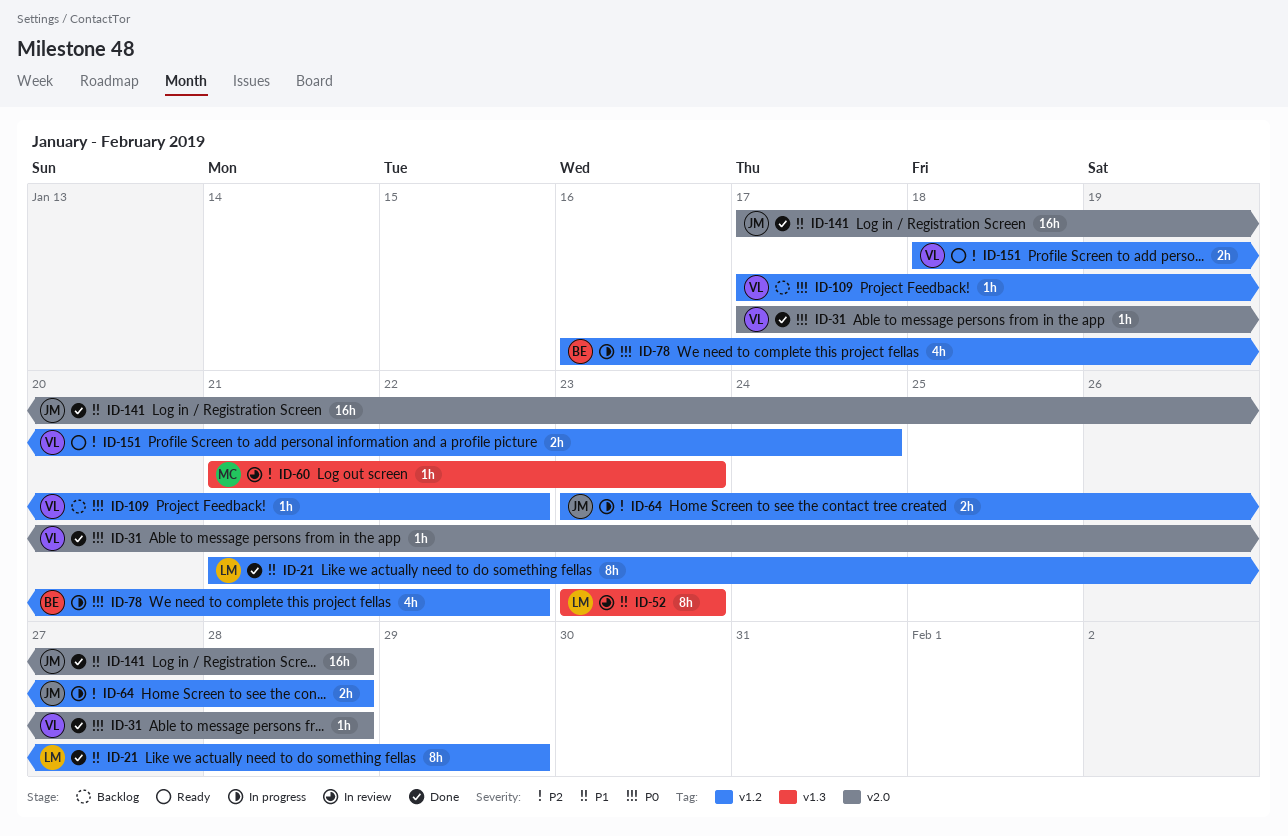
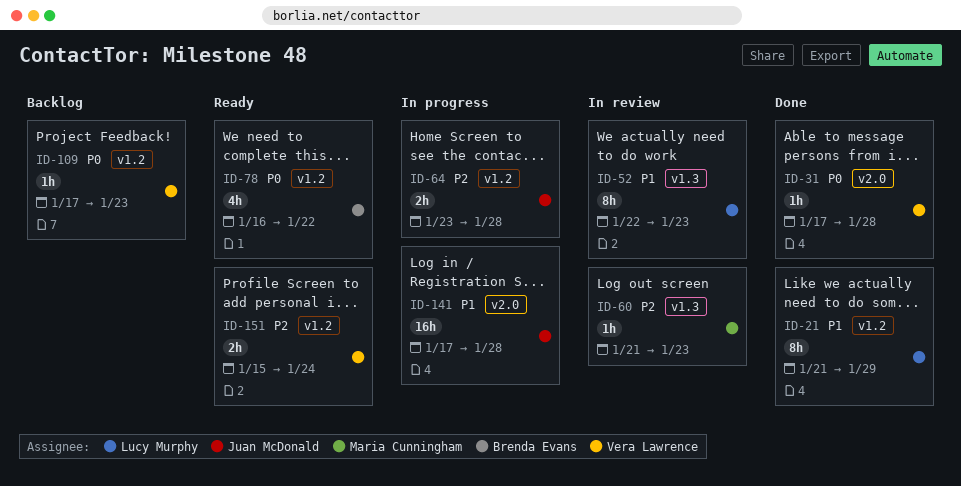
ID-52, start: Jan 23 -> Jan 22
ID-78, status: In progress -> Ready
ID-109, due: Jan 22 -> Jan 23
ID-141, status: Done -> In progress
ID-151, start: Jan 18 -> Jan 15

